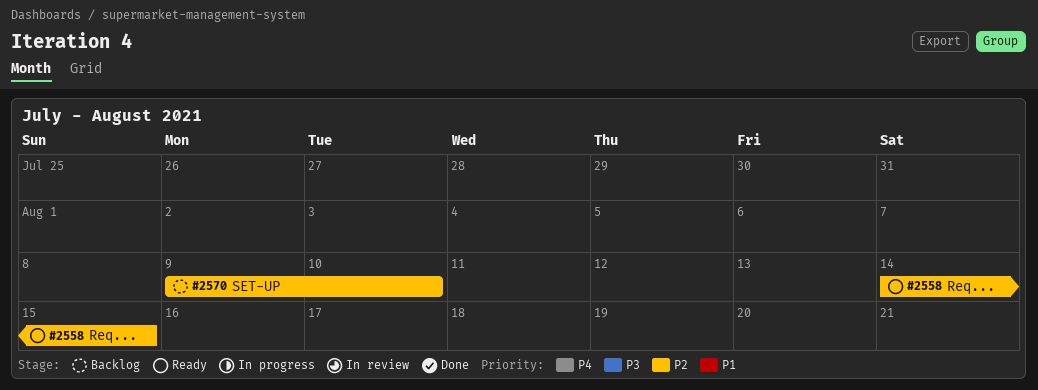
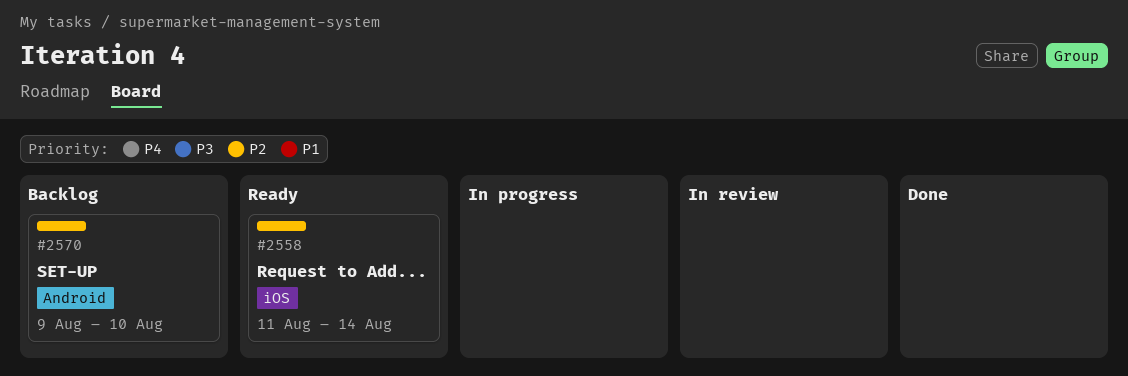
#2558, start: Aug 14 -> Aug 11
#2558, due: Aug 15 -> Aug 14

